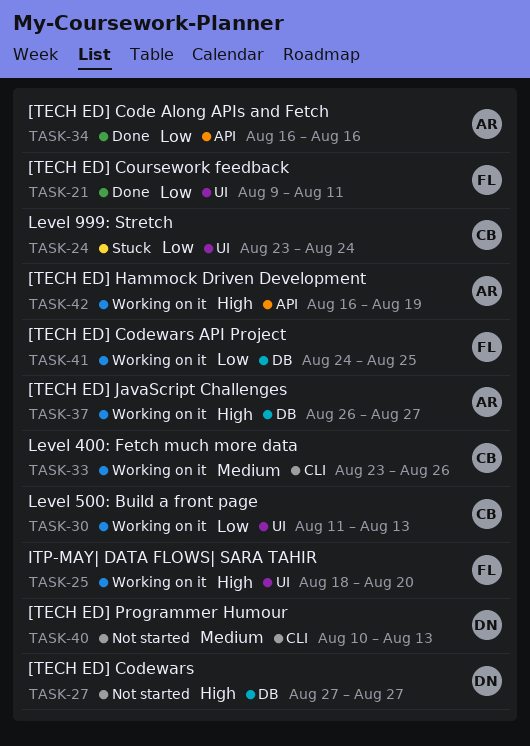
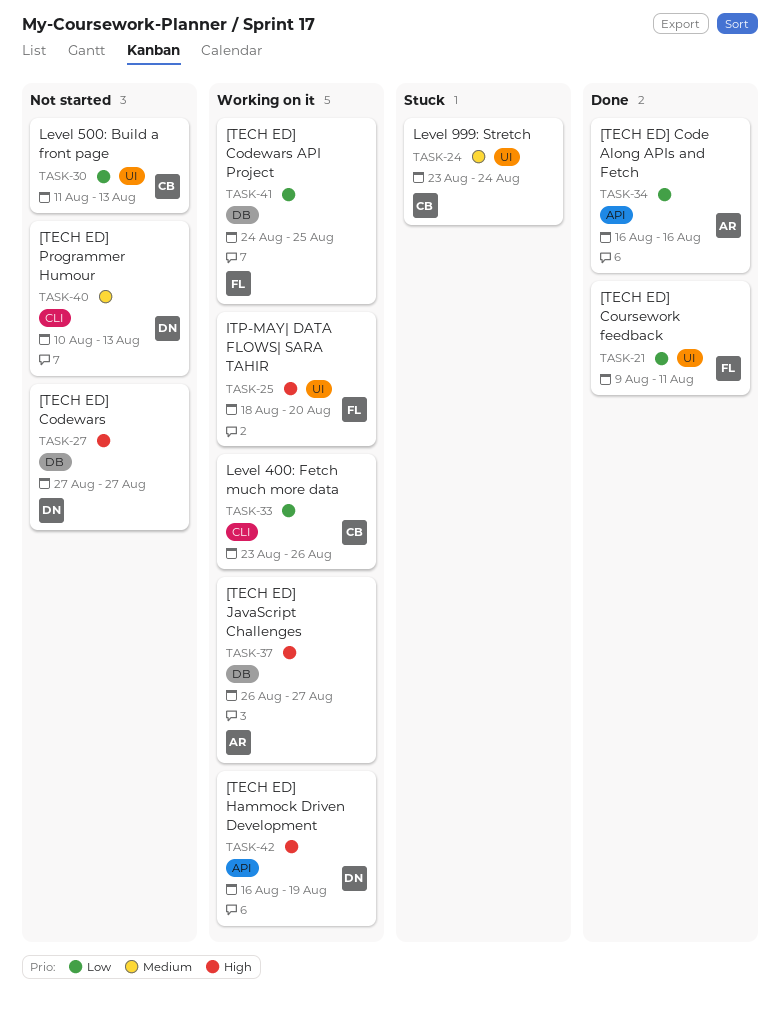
TASK-24, priority: Low -> Medium
TASK-30, status: Working on it -> Not started
TASK-33, priority: Medium -> Low
TASK-42, owner: AR -> DN

